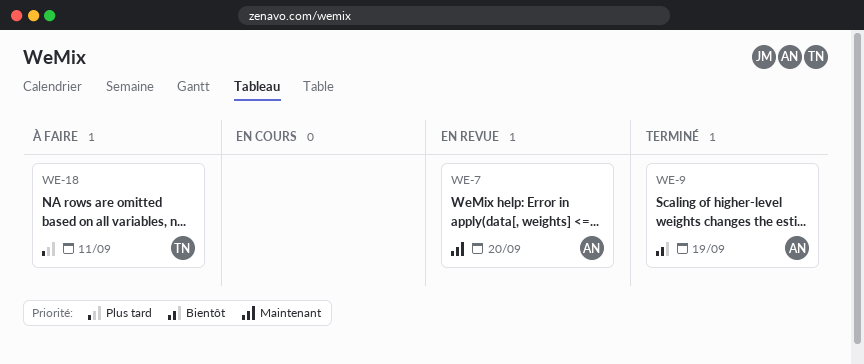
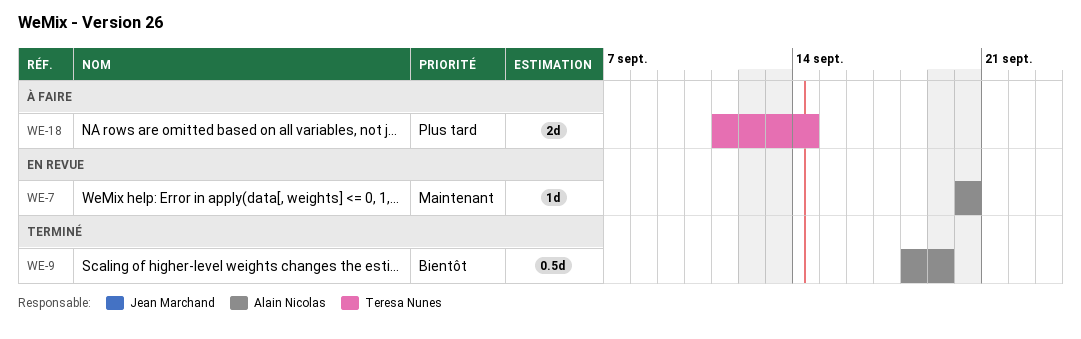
WE-18, due: Sep 11 -> Sep 14

